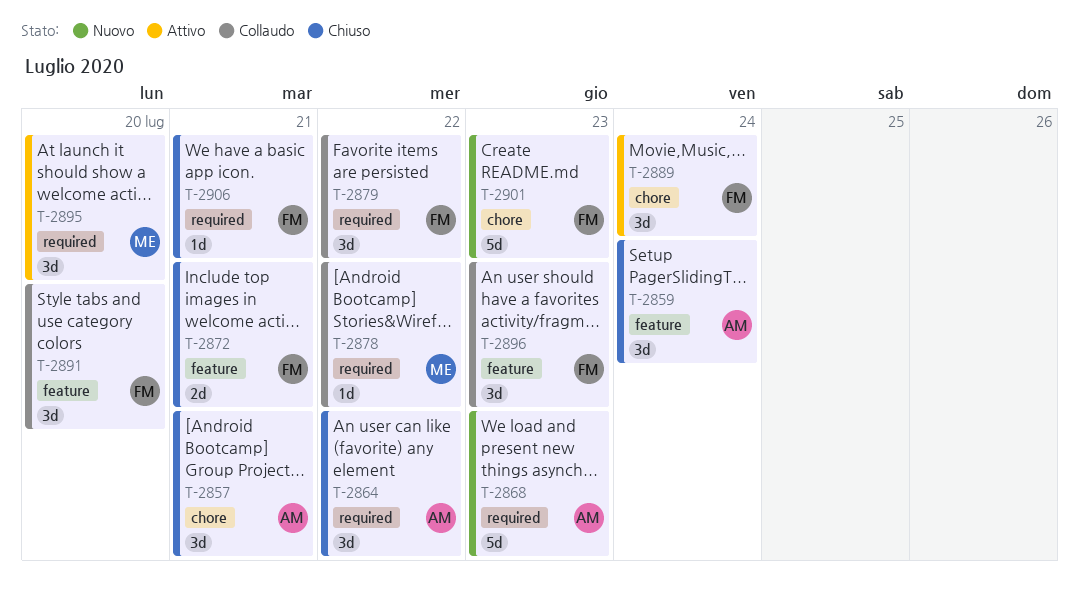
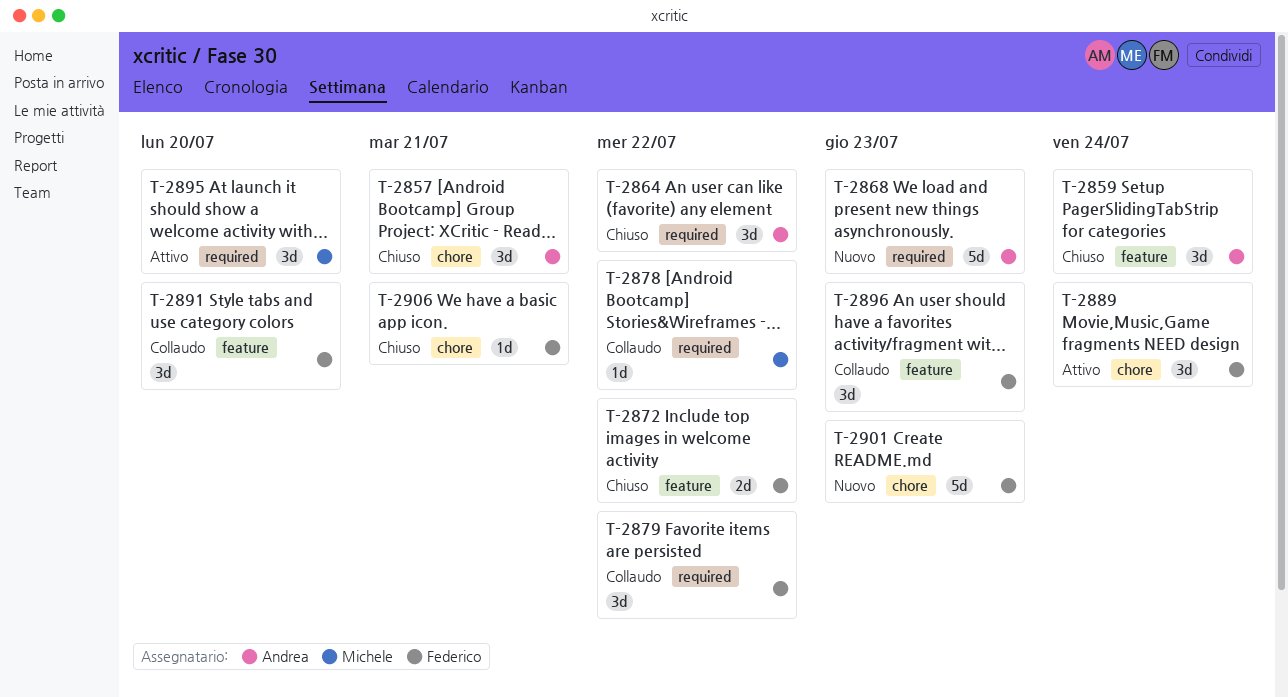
T-2872, due: Jul 21 -> Jul 22
T-2906, label: required -> chore

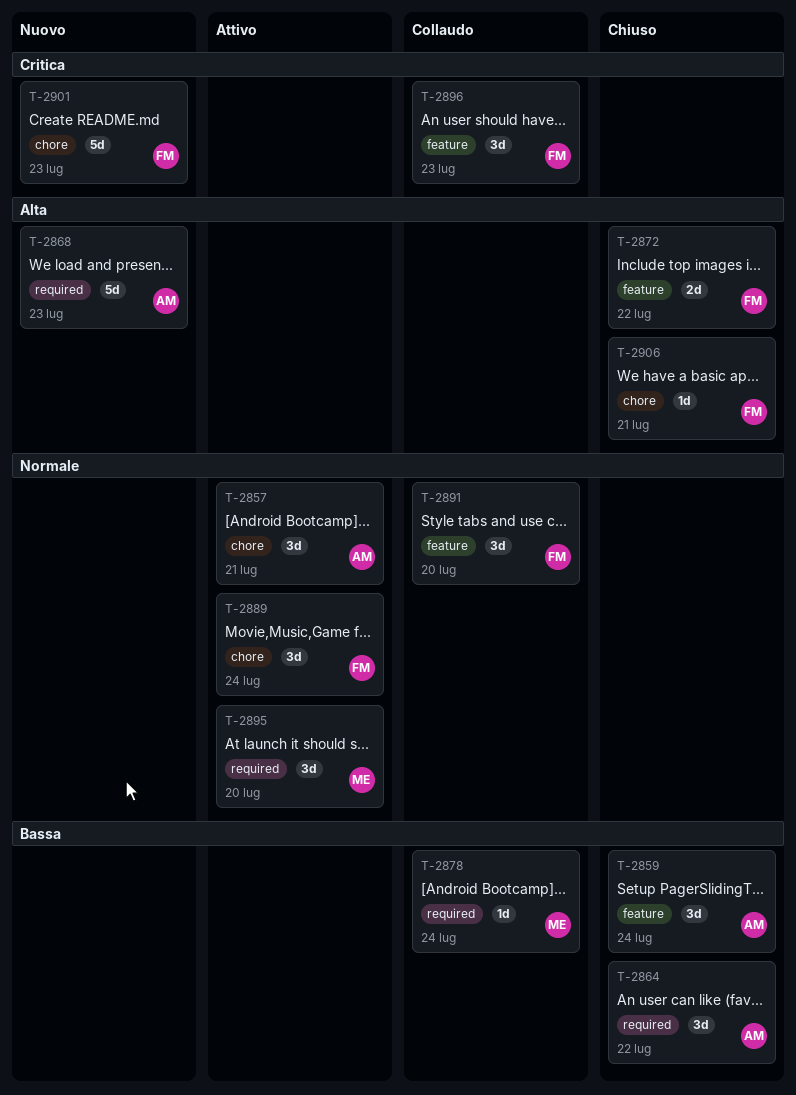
T-2857, status: Chiuso -> Attivo
T-2878, due: Jul 22 -> Jul 24
T-2879: present -> none

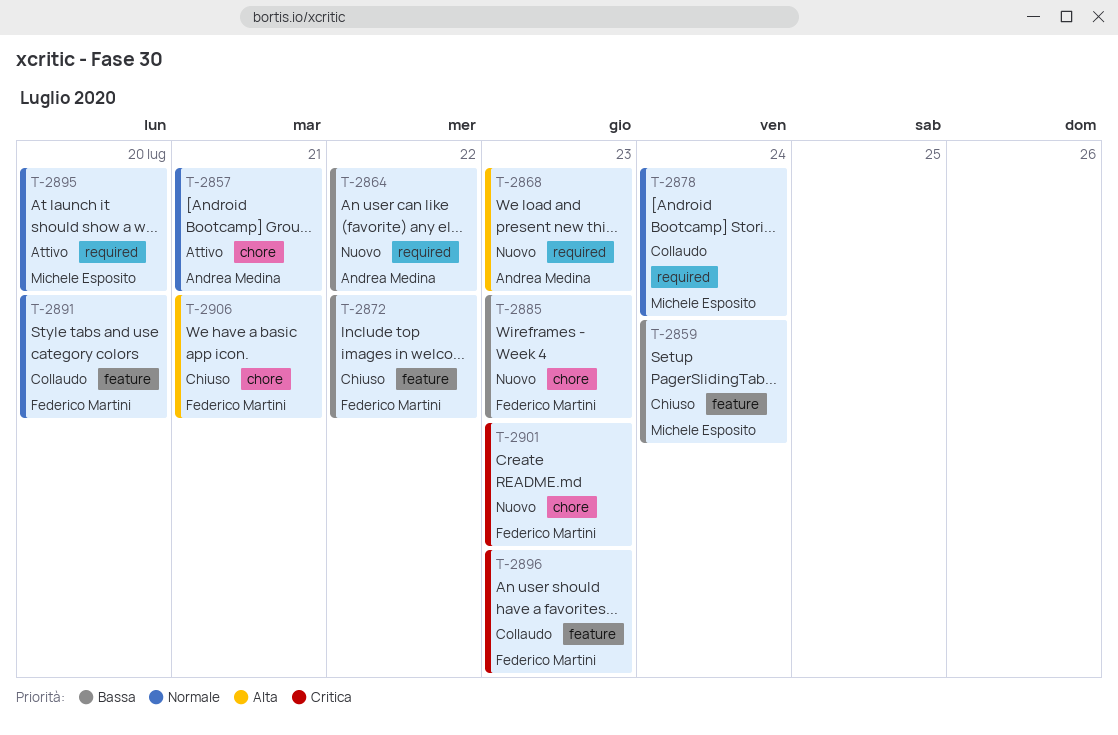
T-2859, owner: Andrea Medina -> Michele Esposito
T-2864, status: Chiuso -> Nuovo
T-2872, priority: Alta -> Bassa
T-2878, priority: Bassa -> Normale
T-2885: none -> present
T-2889: present -> none

